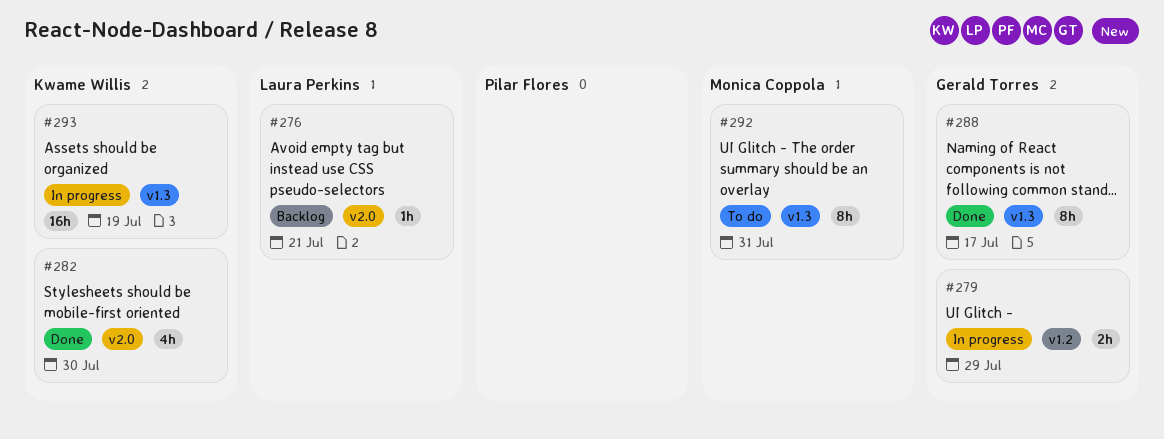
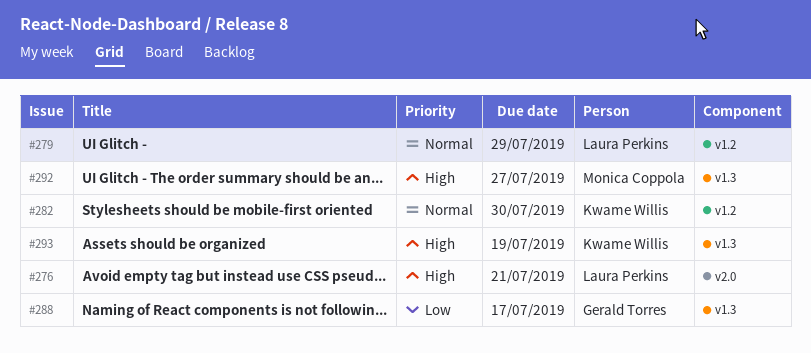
#279, owner: Gerald Torres -> Laura Perkins
#282, label: v2.0 -> v1.2
#292, due: Jul 31 -> Jul 27

